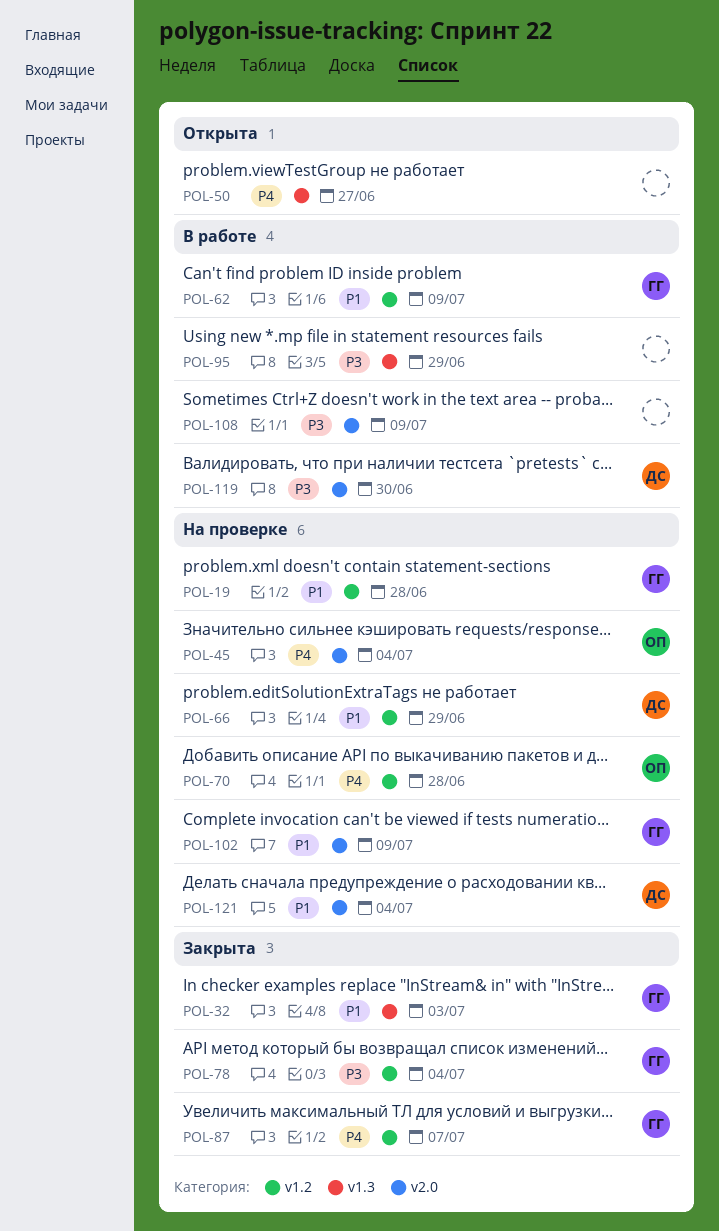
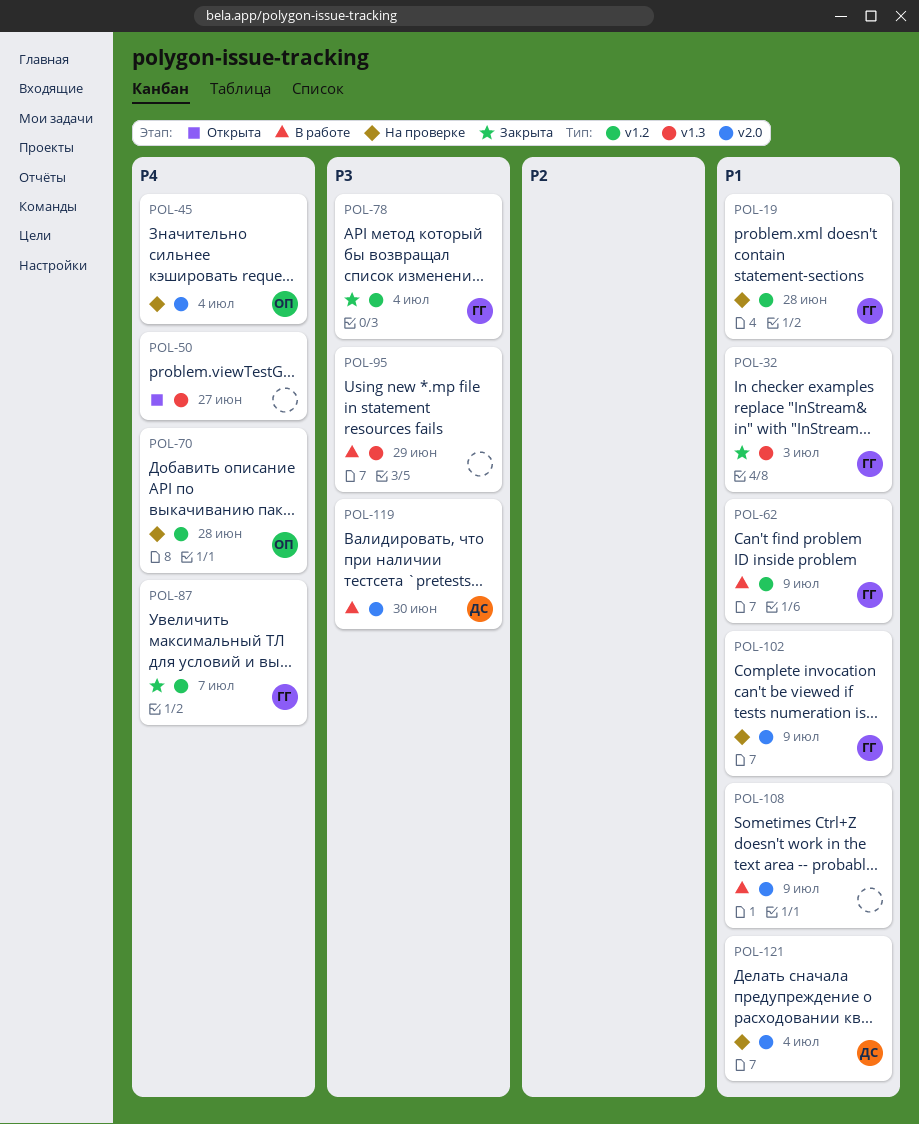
POL-66: present -> none
POL-108, priority: P3 -> P1

